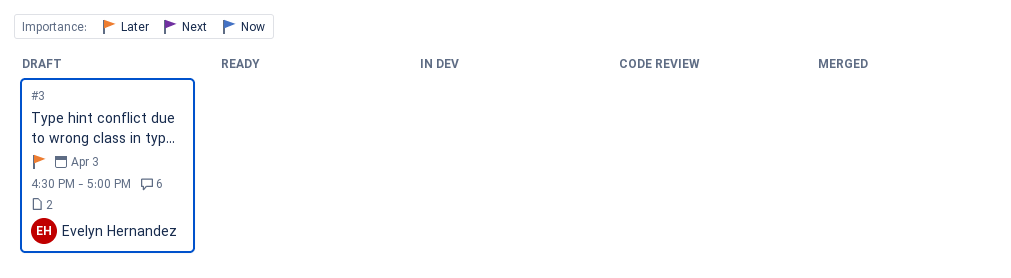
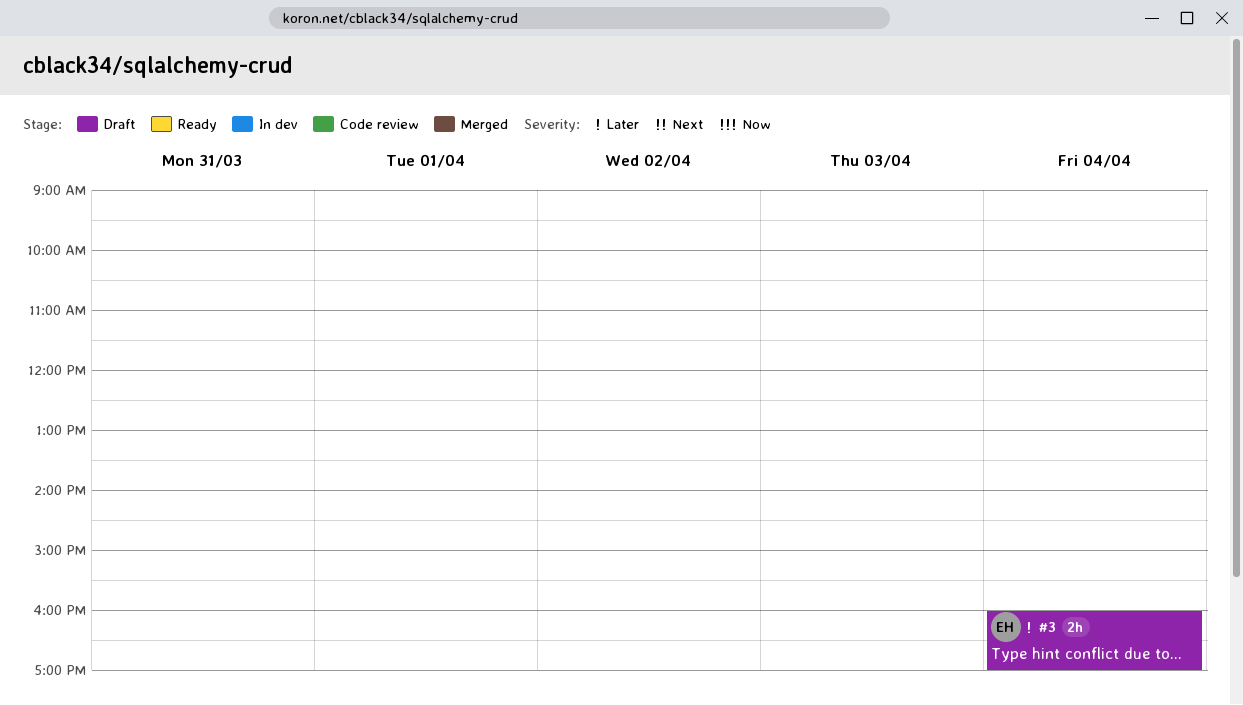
#3, day: Apr 3 -> Apr 4
#3, begins: 16:30 -> 16:00

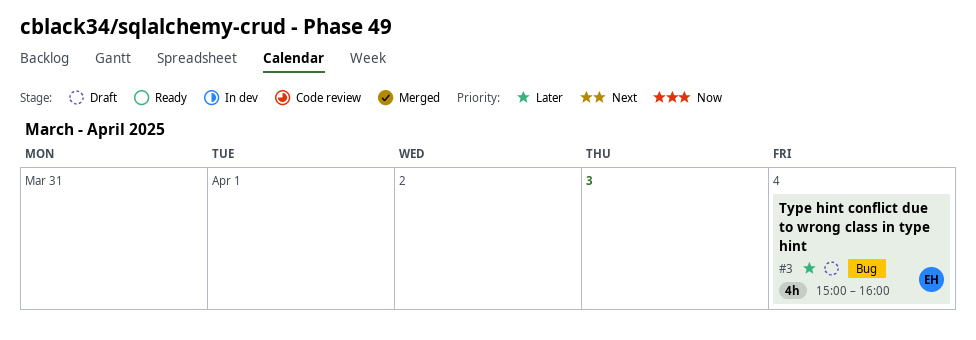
#3, estimate: 2h -> 4h
#3, begins: 16:00 -> 15:00
#3, ends: 17:00 -> 16:00

